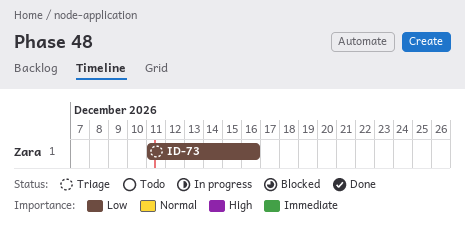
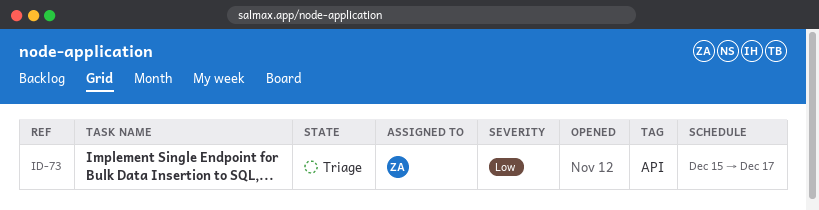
ID-73, start: Dec 11 -> Dec 15
ID-73, due: Dec 16 -> Dec 17

